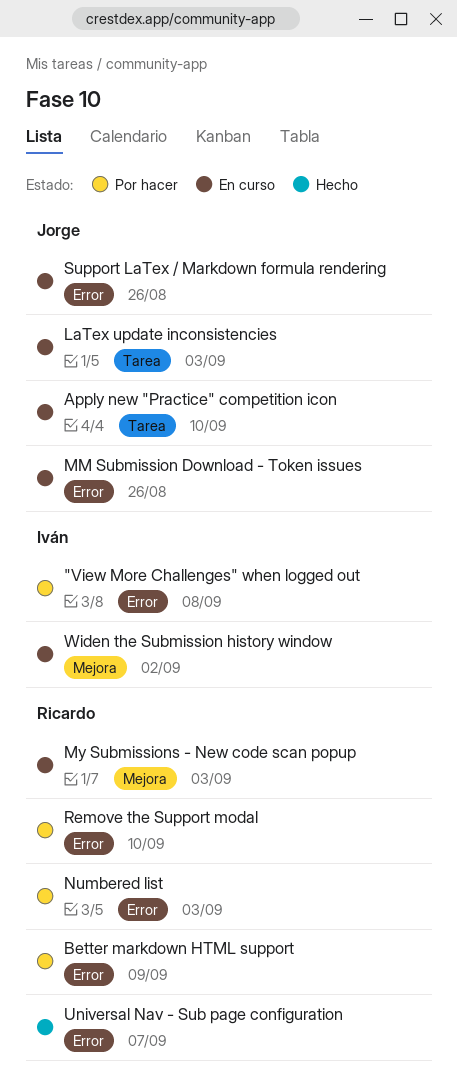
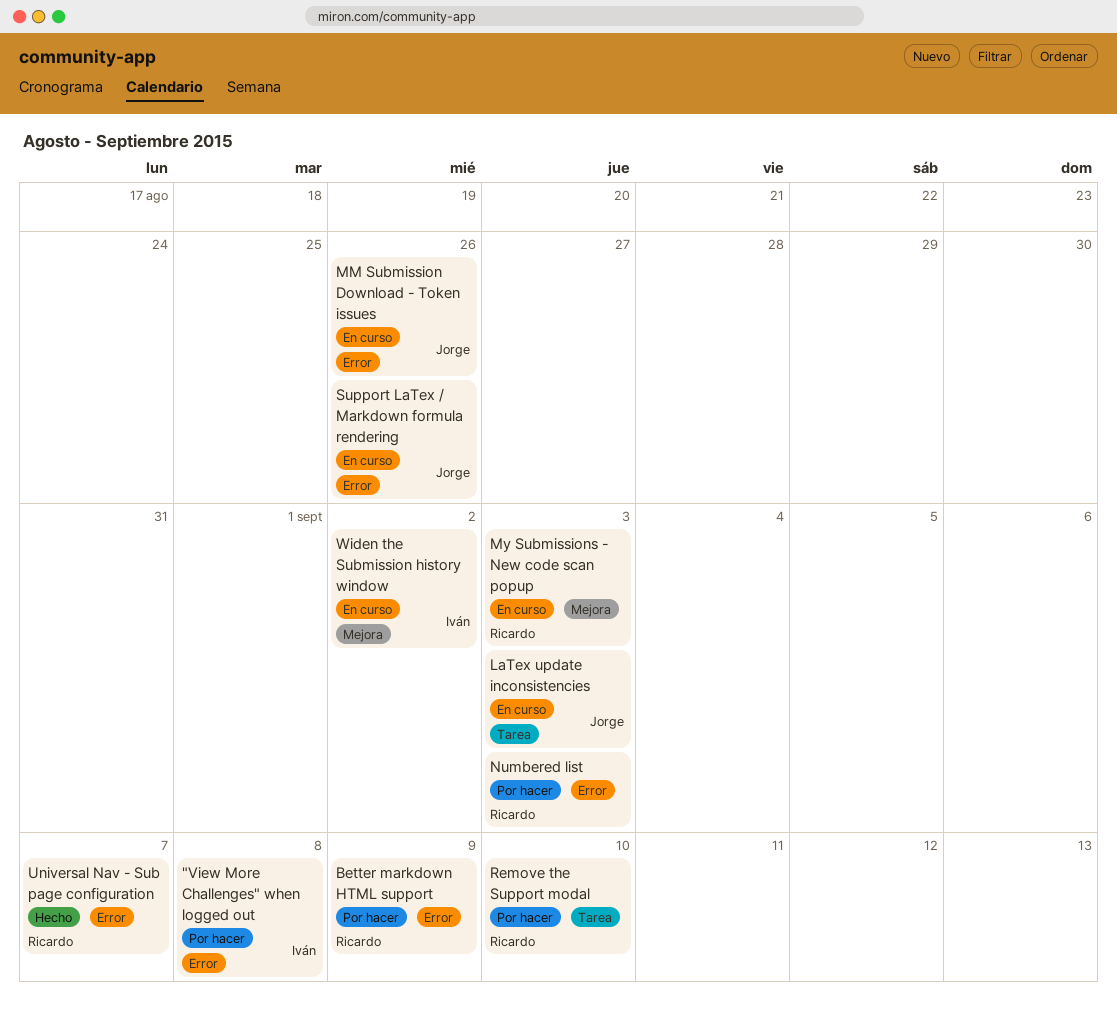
Apply new "Practice" competition icon: present -> none
Remove the Support modal, label: Error -> Tarea

